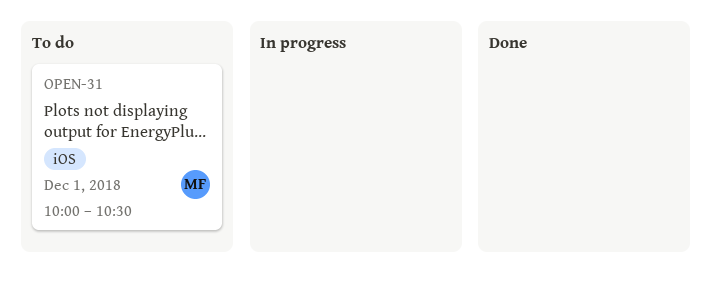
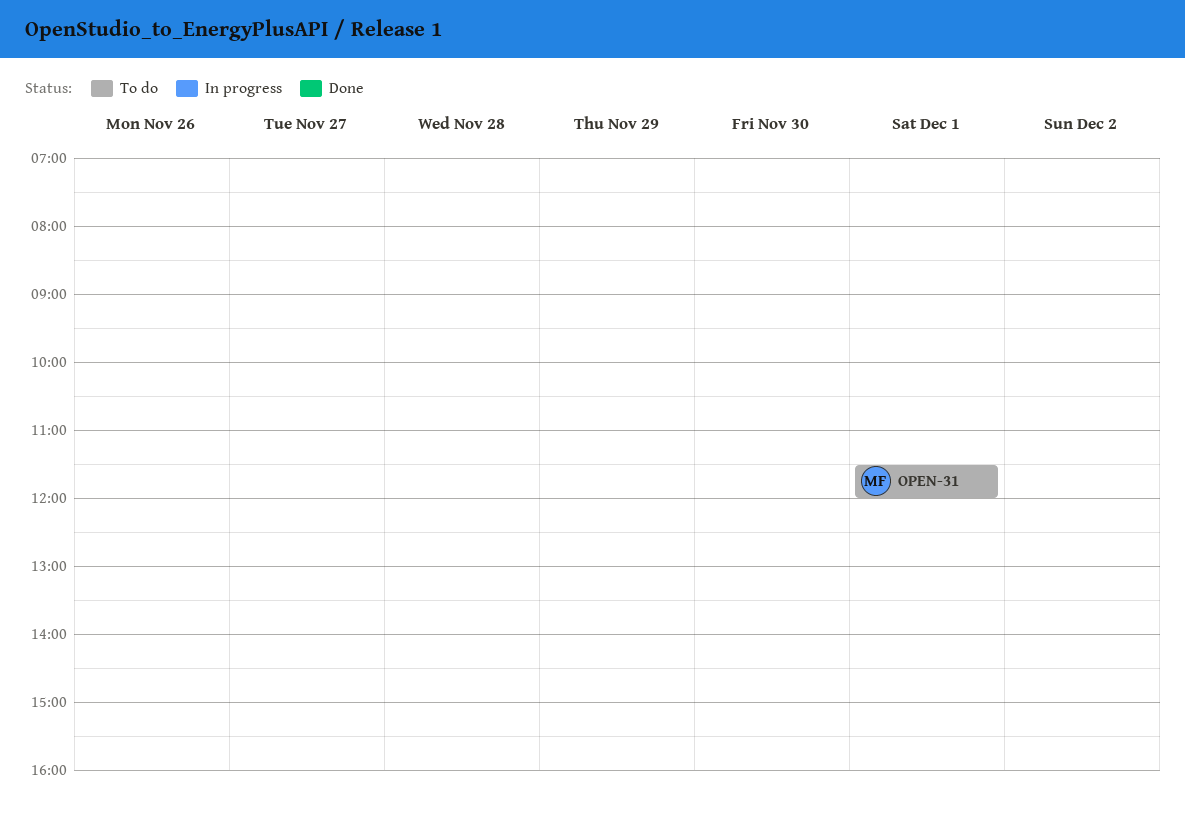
OPEN-31, begins: 10:00 -> 11:30
OPEN-31, ends: 10:30 -> 12:00

